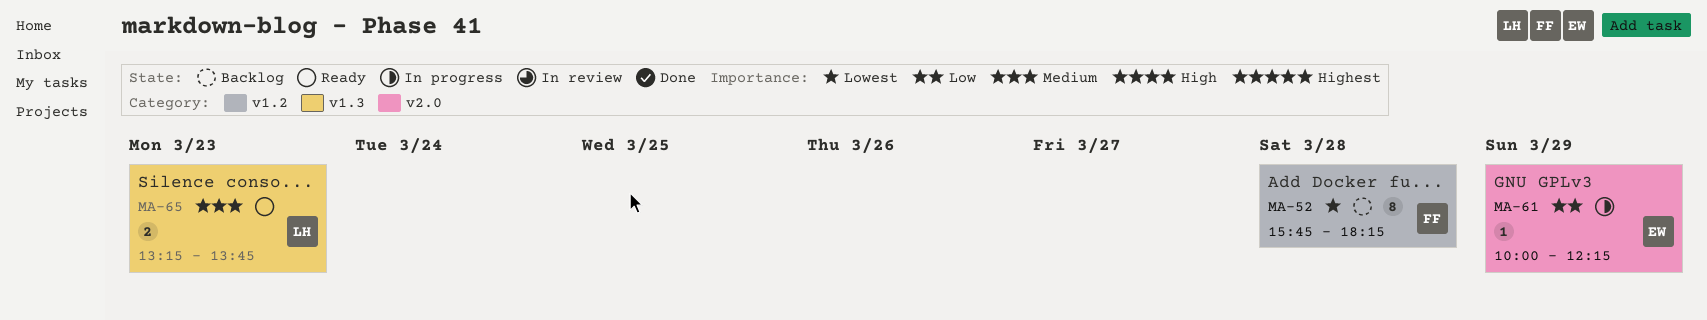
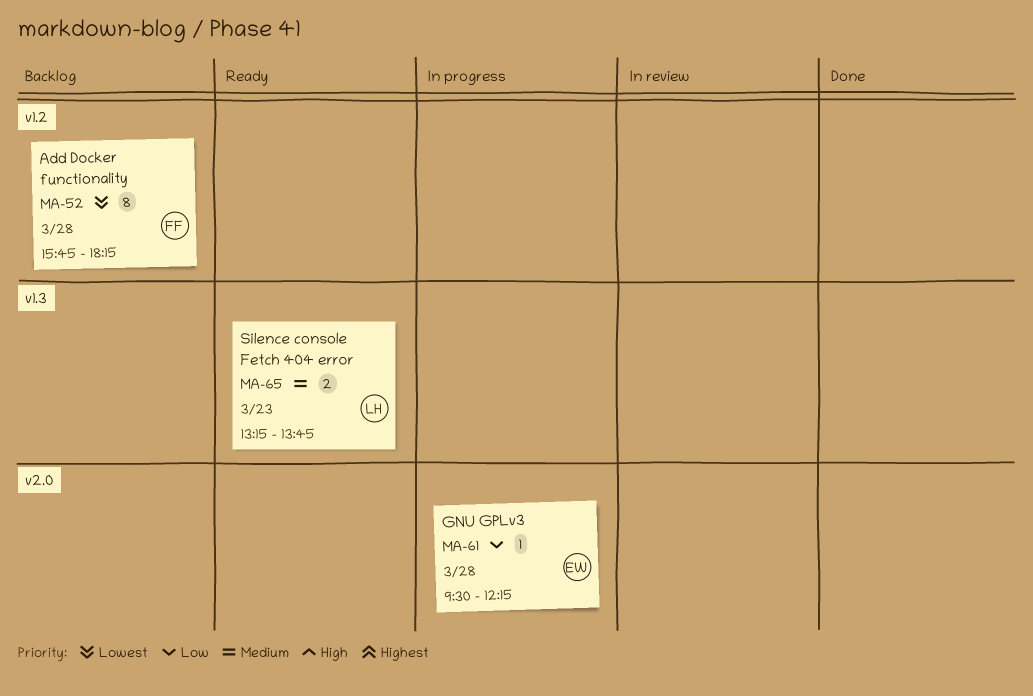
MA-61, day: Mar 29 -> Mar 28
MA-61, begins: 10:00 -> 09:30

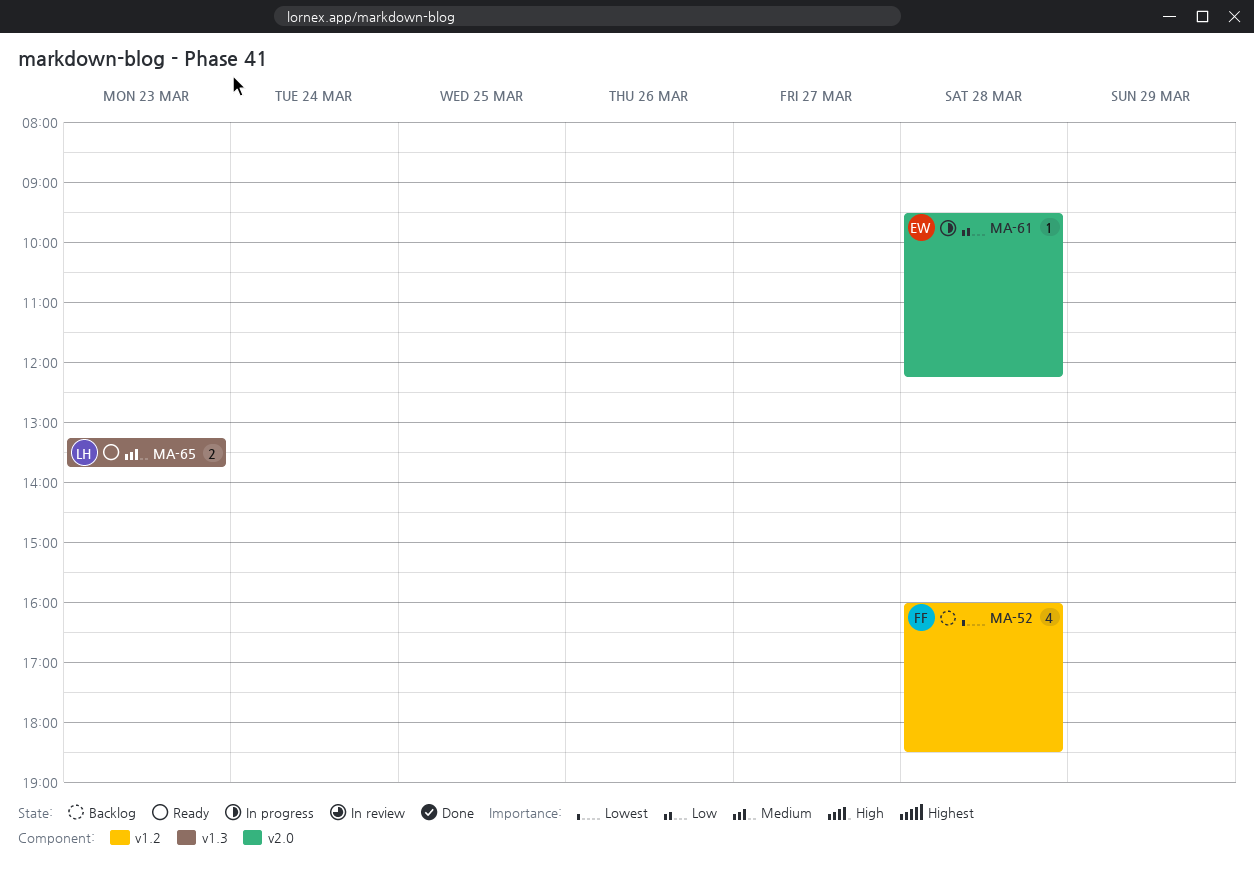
MA-52, estimate: 8 -> 4
MA-52, begins: 15:45 -> 16:00
MA-52, ends: 18:15 -> 18:30

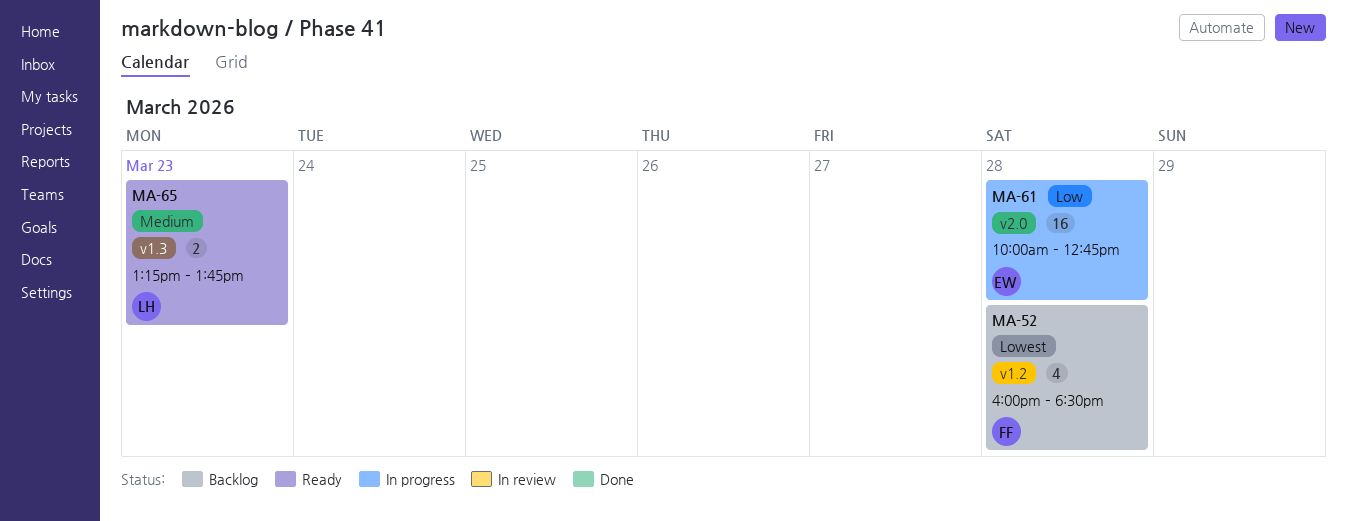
MA-61, estimate: 1 -> 16
MA-61, begins: 09:30 -> 10:00
MA-61, ends: 12:15 -> 12:45

